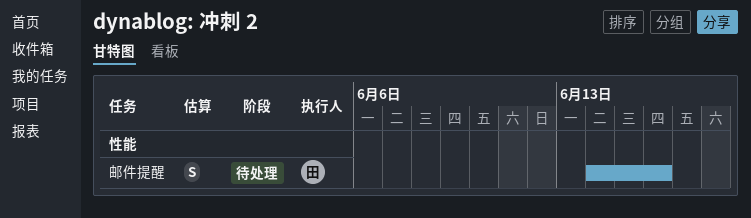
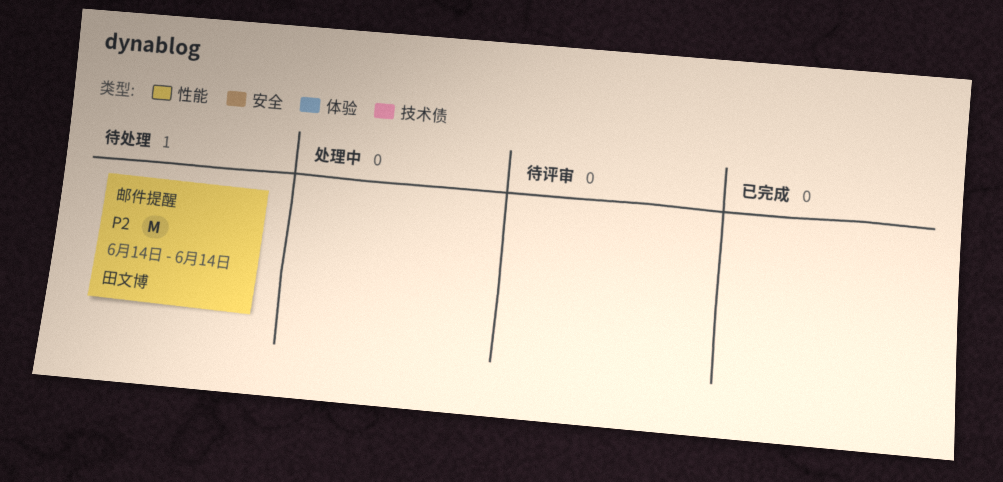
邮件提醒, estimate: S -> M
邮件提醒, due: Jun 16 -> Jun 14

